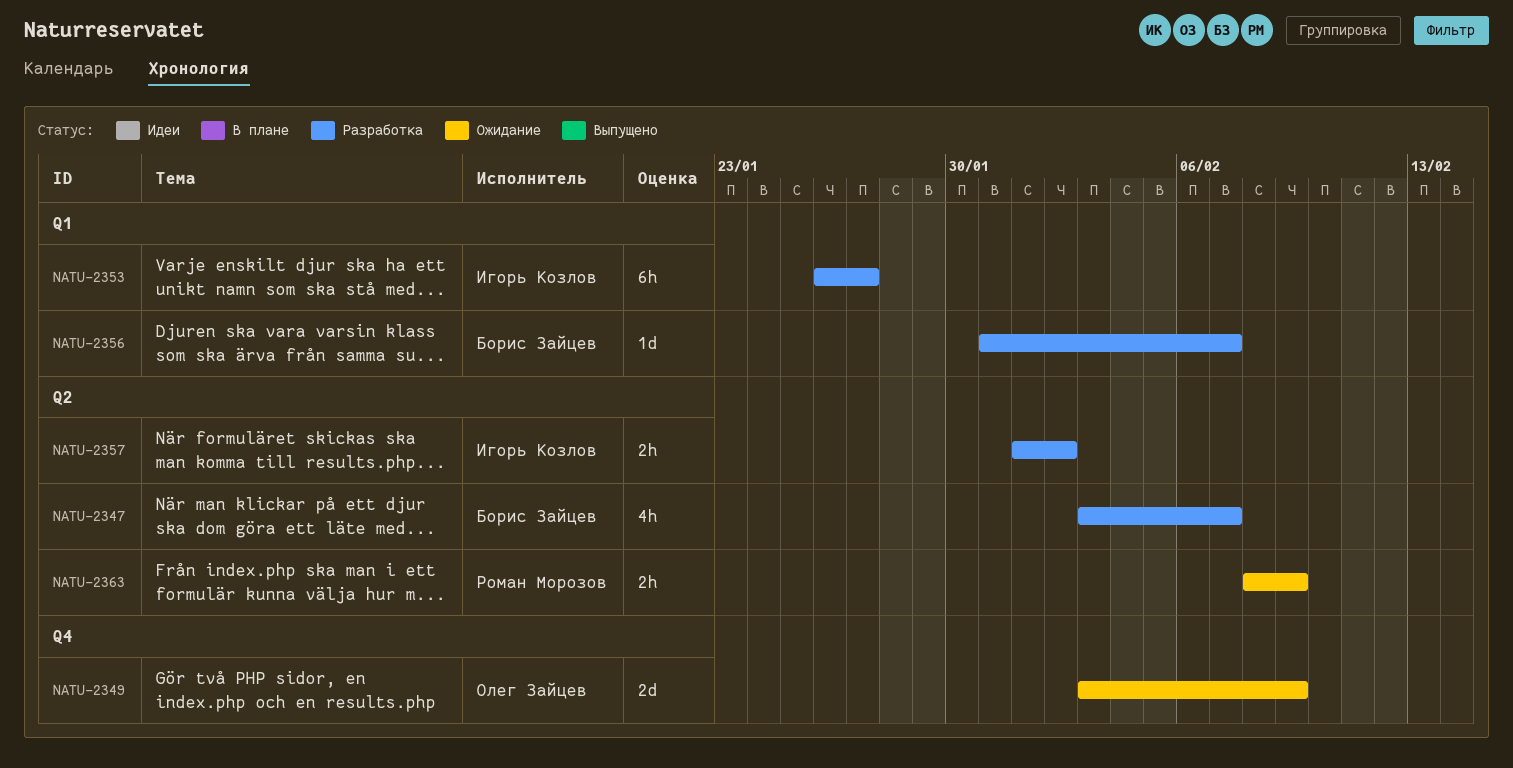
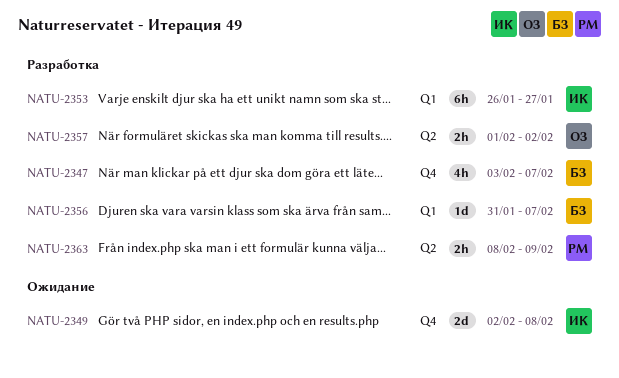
NATU-2347, label: Q2 -> Q4
NATU-2349, owner: Олег Зайцев -> Игорь Козлов
NATU-2349, start: Feb 3 -> Feb 2
NATU-2349, due: Feb 9 -> Feb 8
NATU-2357, owner: Игорь Козлов -> Олег Зайцев
NATU-2363, status: Ожидание -> Разработка

